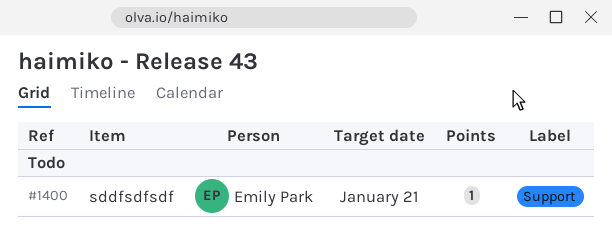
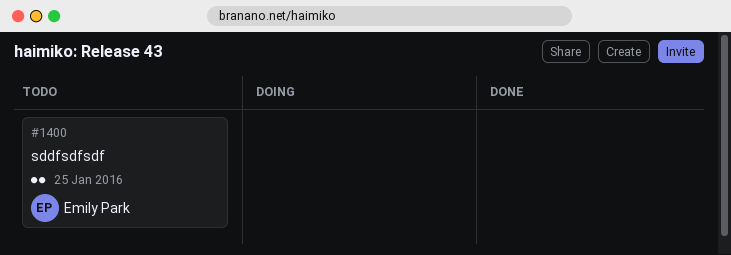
#1400, estimate: 1 -> 2
#1400, due: Jan 21 -> Jan 25

